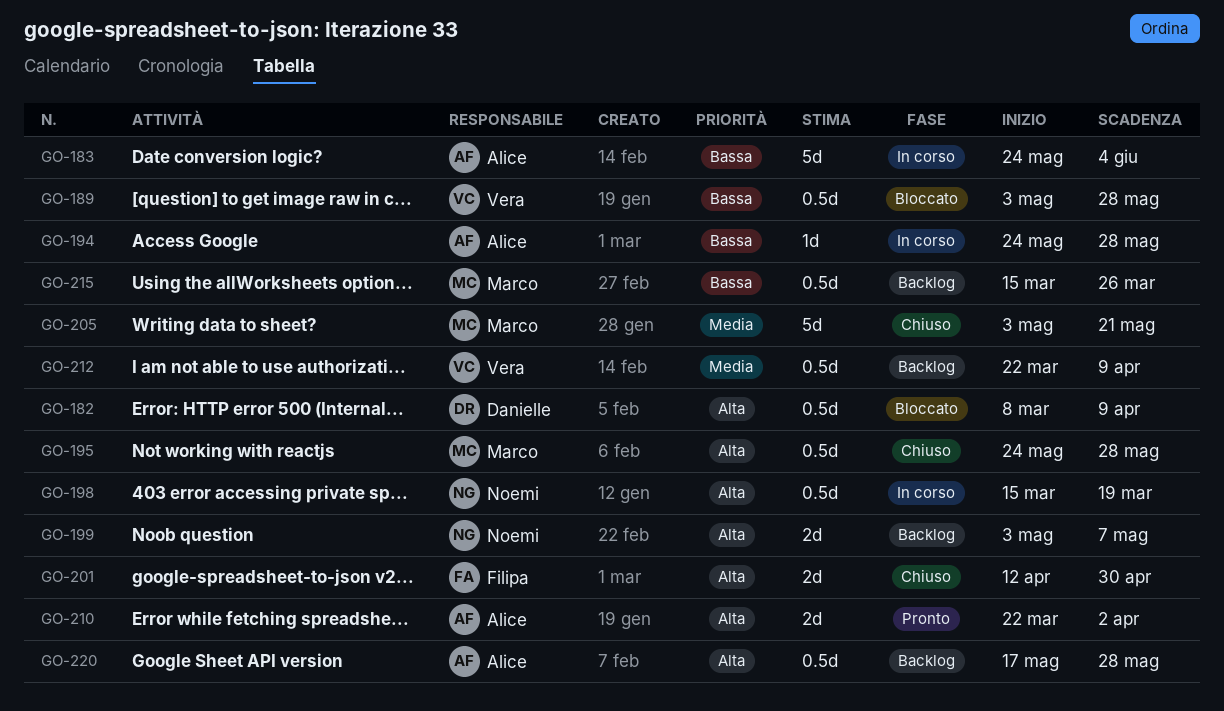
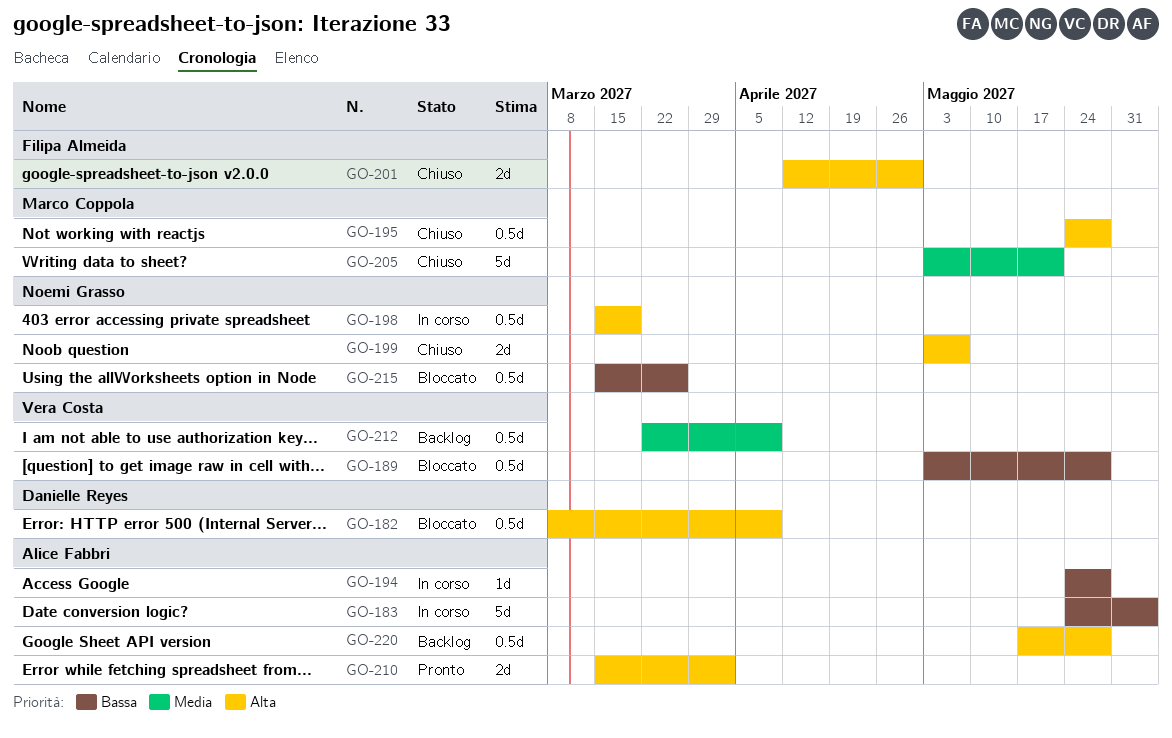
GO-199, status: Backlog -> Chiuso
GO-210, start: Mar 22 -> Mar 15
GO-215, status: Backlog -> Bloccato
GO-215, owner: Marco Coppola -> Noemi Grasso

